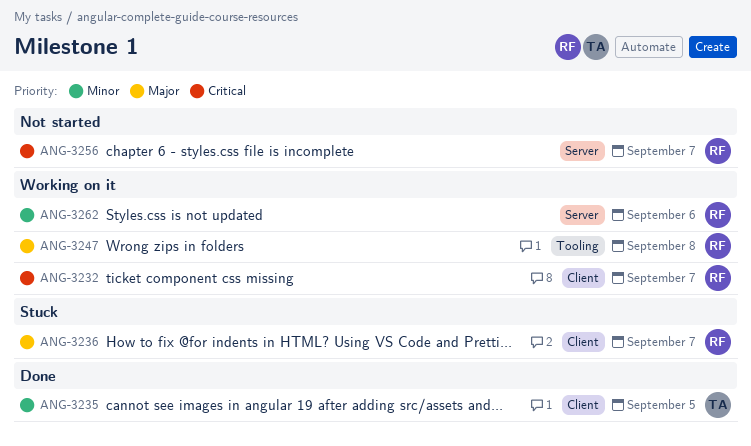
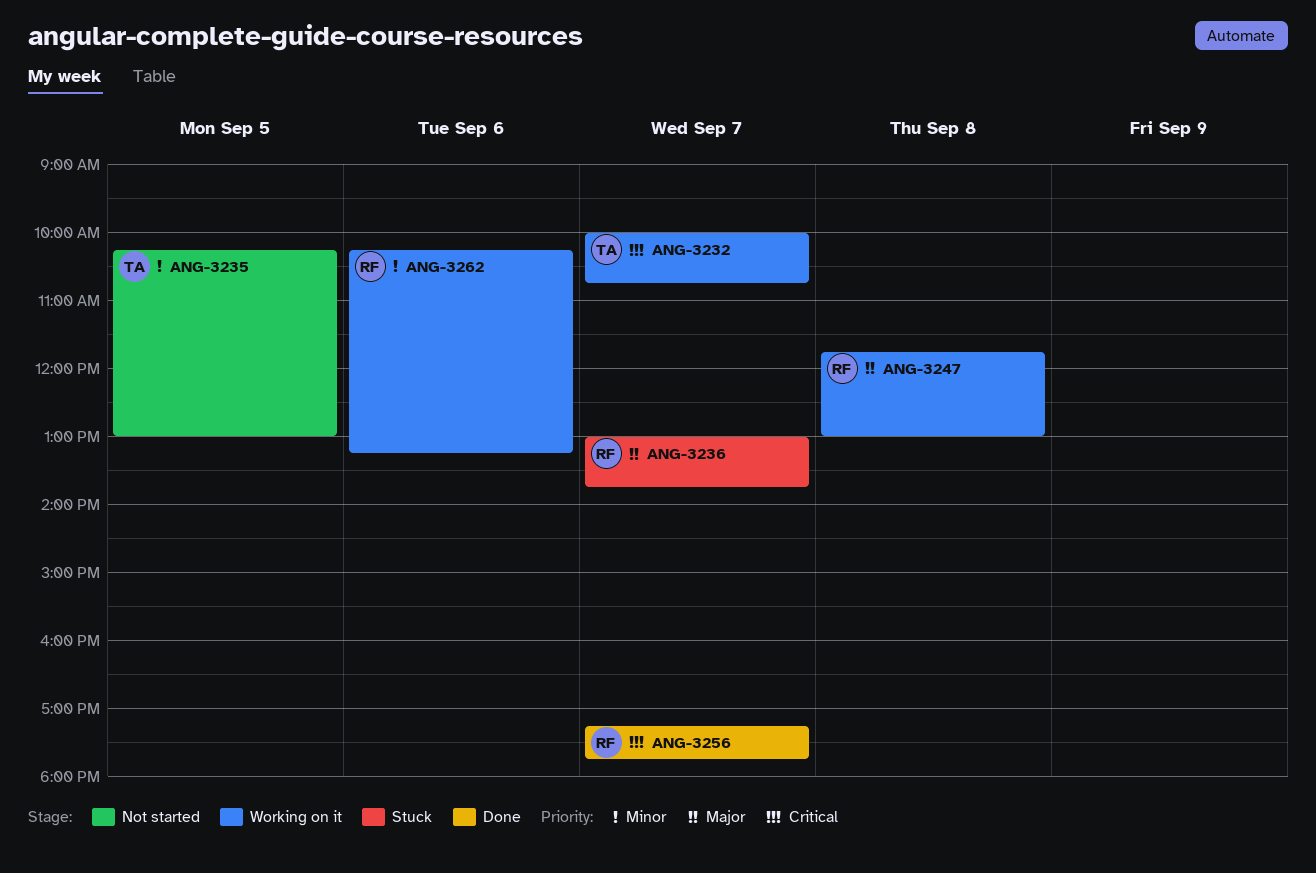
ANG-3232, owner: RF -> TA
ANG-3235, status: Done -> Not started
ANG-3256, status: Not started -> Done

